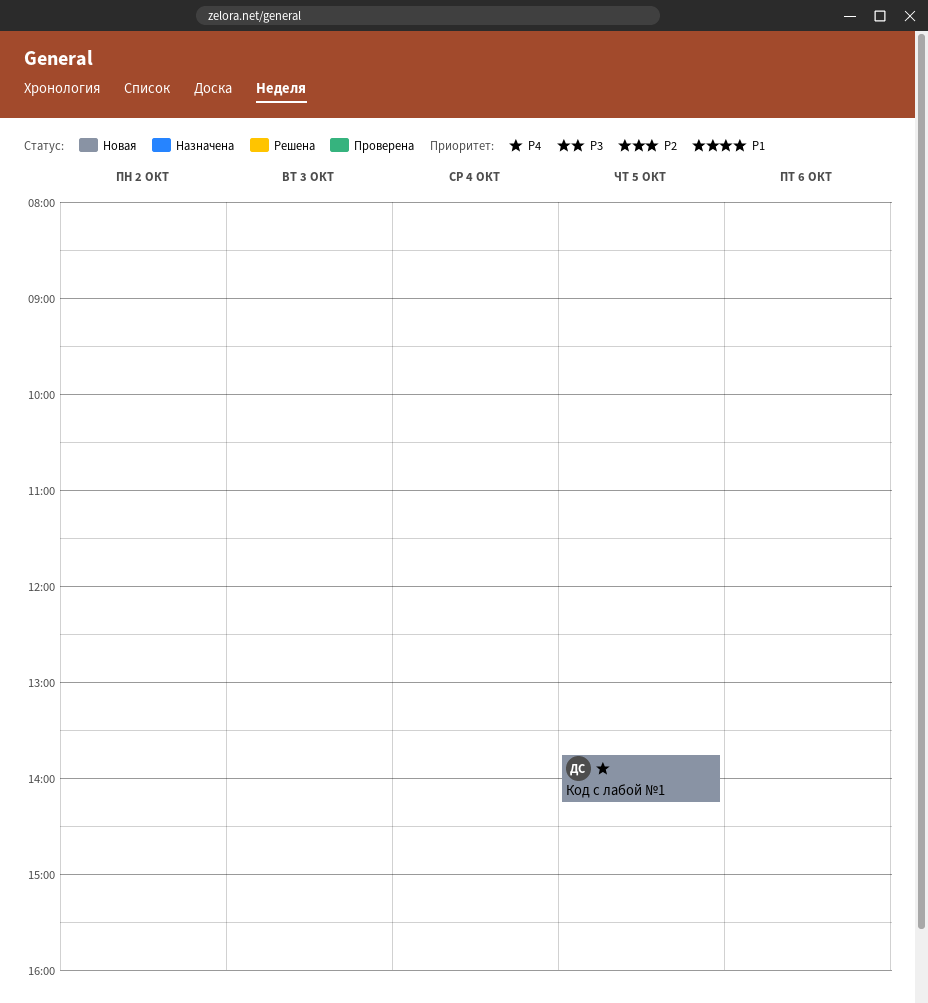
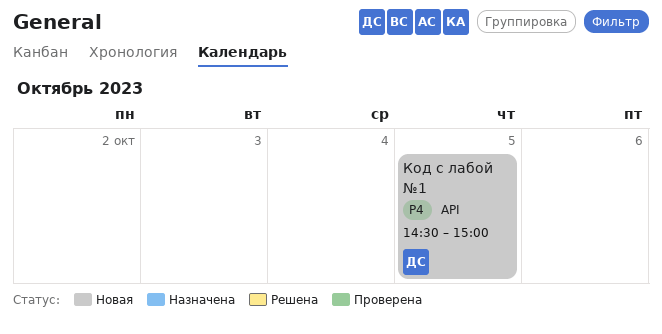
Код с лабой №1, begins: 13:45 -> 14:30
Код с лабой №1, ends: 14:15 -> 15:00

